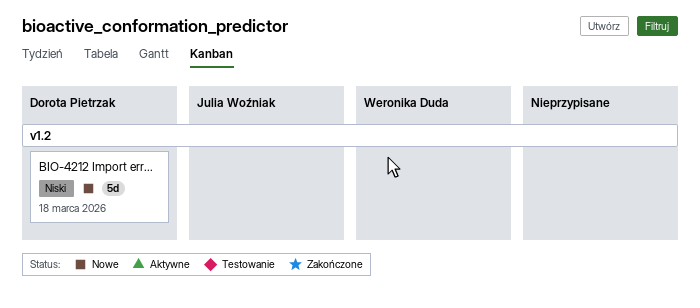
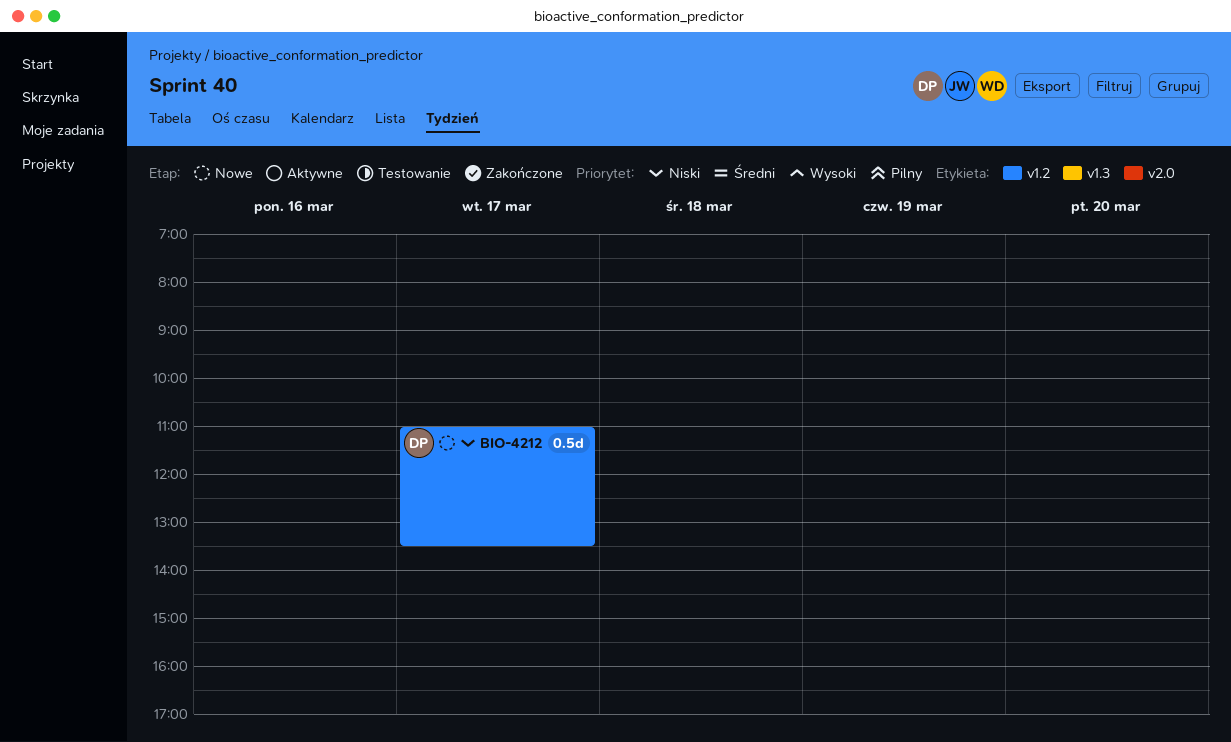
BIO-4212, estimate: 5d -> 0.5d
BIO-4212, day: Mar 18 -> Mar 17

